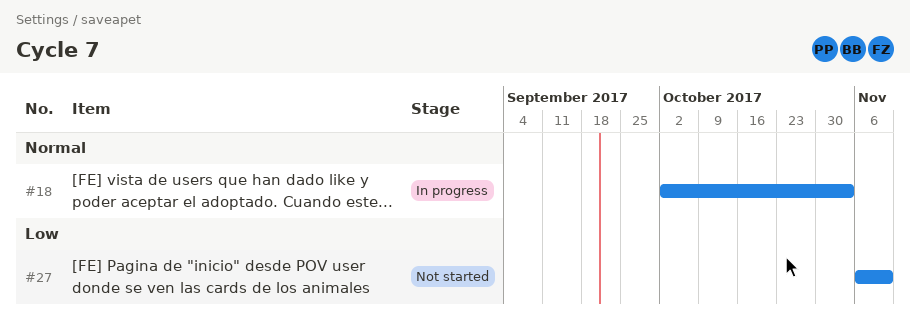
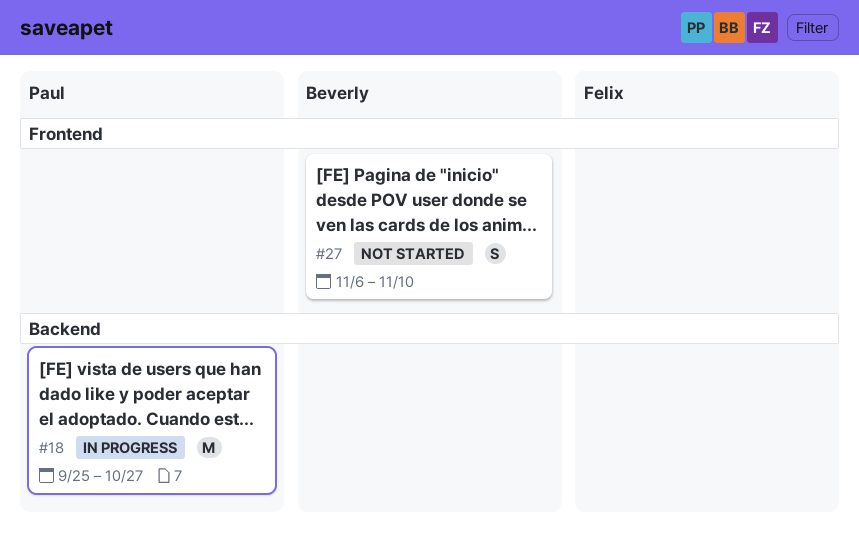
#18, start: Oct 2 -> Sep 25
#18, due: Nov 3 -> Oct 27

